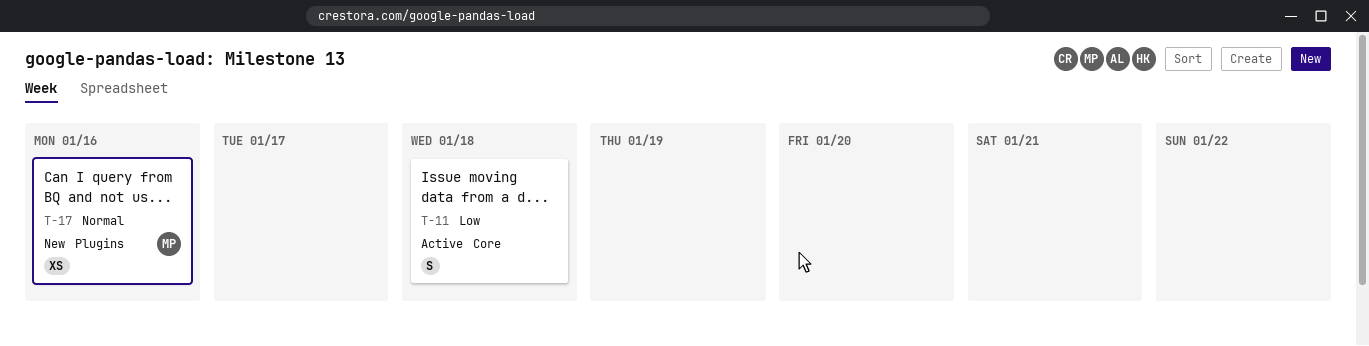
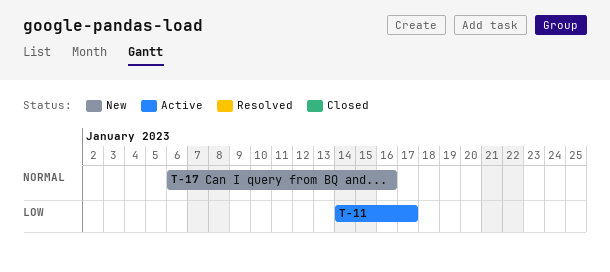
T-11, due: Jan 18 -> Jan 17

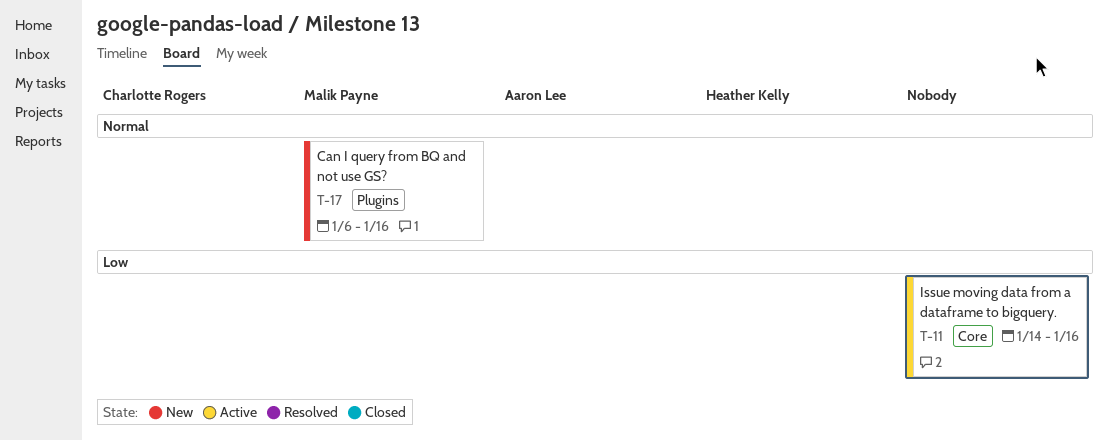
T-11, due: Jan 17 -> Jan 16

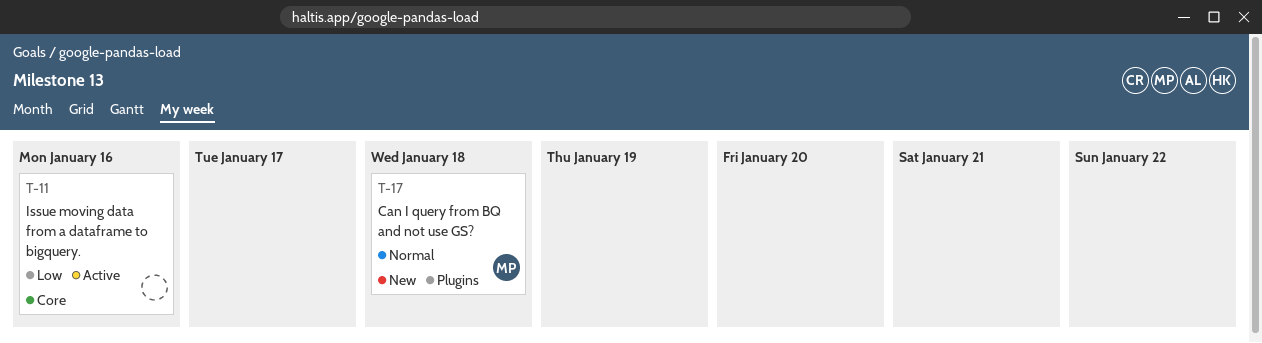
T-17, due: Jan 16 -> Jan 18

